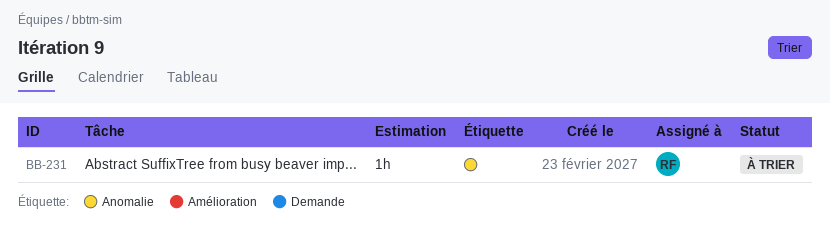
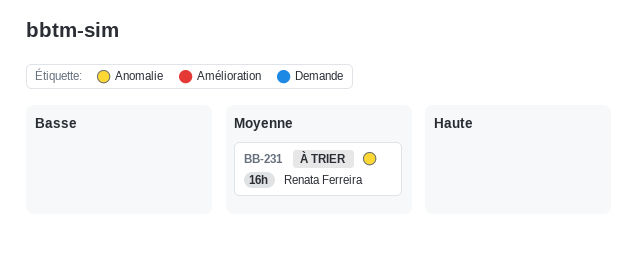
BB-231, estimate: 1h -> 16h

